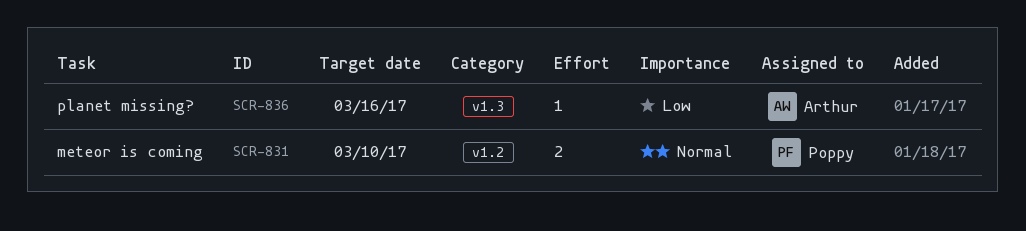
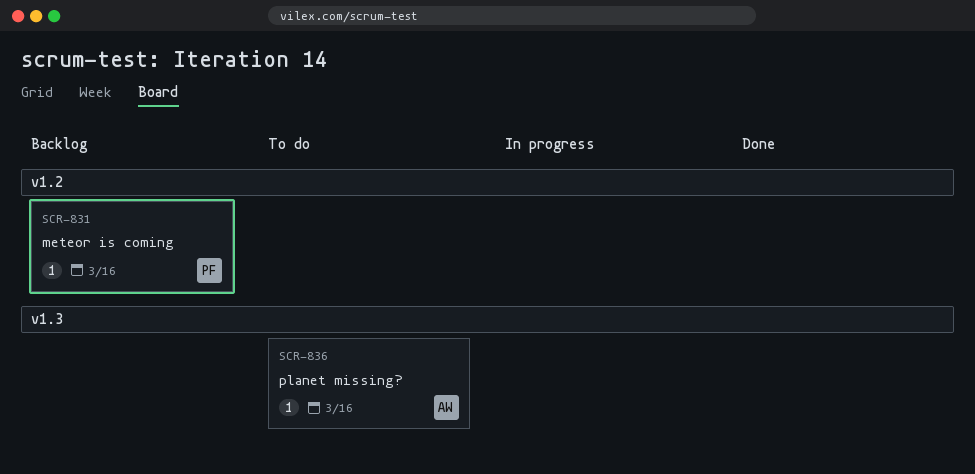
SCR-831, estimate: 2 -> 1
SCR-831, due: Mar 10 -> Mar 16

